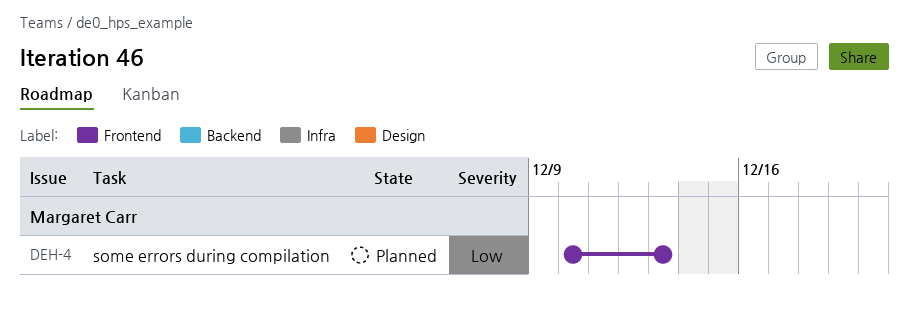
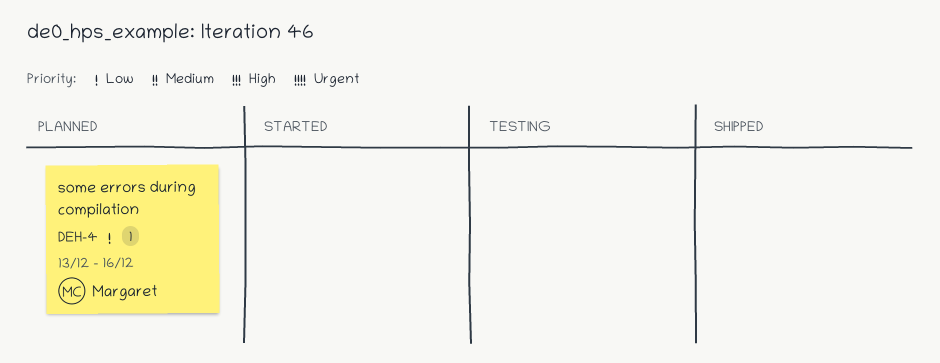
DEH-4, start: Dec 10 -> Dec 13
DEH-4, due: Dec 13 -> Dec 16

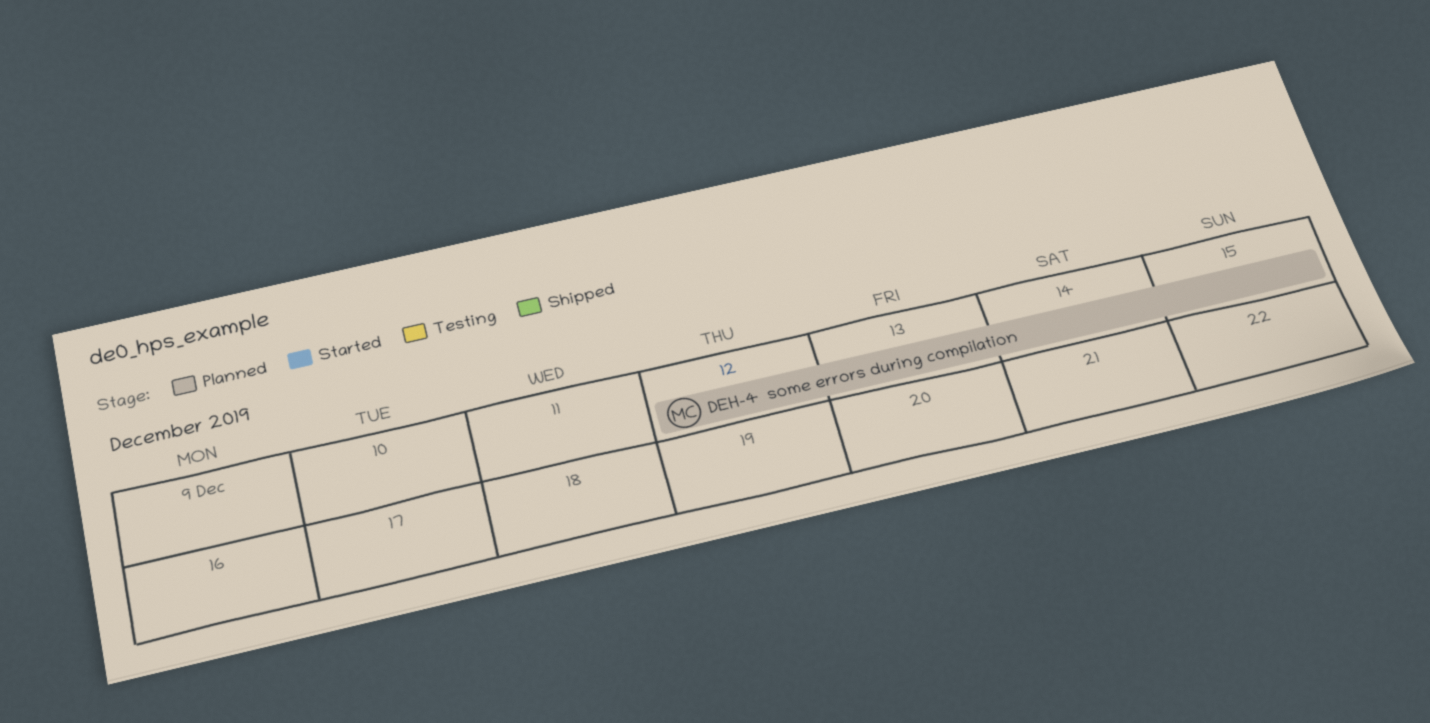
DEH-4, start: Dec 13 -> Dec 12
DEH-4, due: Dec 16 -> Dec 15

